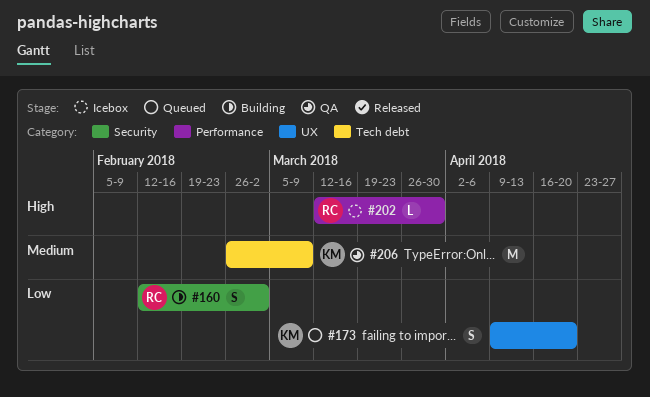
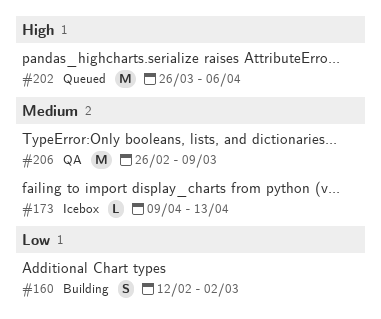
#173, status: Queued -> Icebox
#173, priority: Low -> Medium
#173, estimate: S -> L
#173, due: Apr 20 -> Apr 13
#202, status: Icebox -> Queued
#202, estimate: L -> M
#202, start: Mar 12 -> Mar 26
#202, due: Mar 30 -> Apr 6

